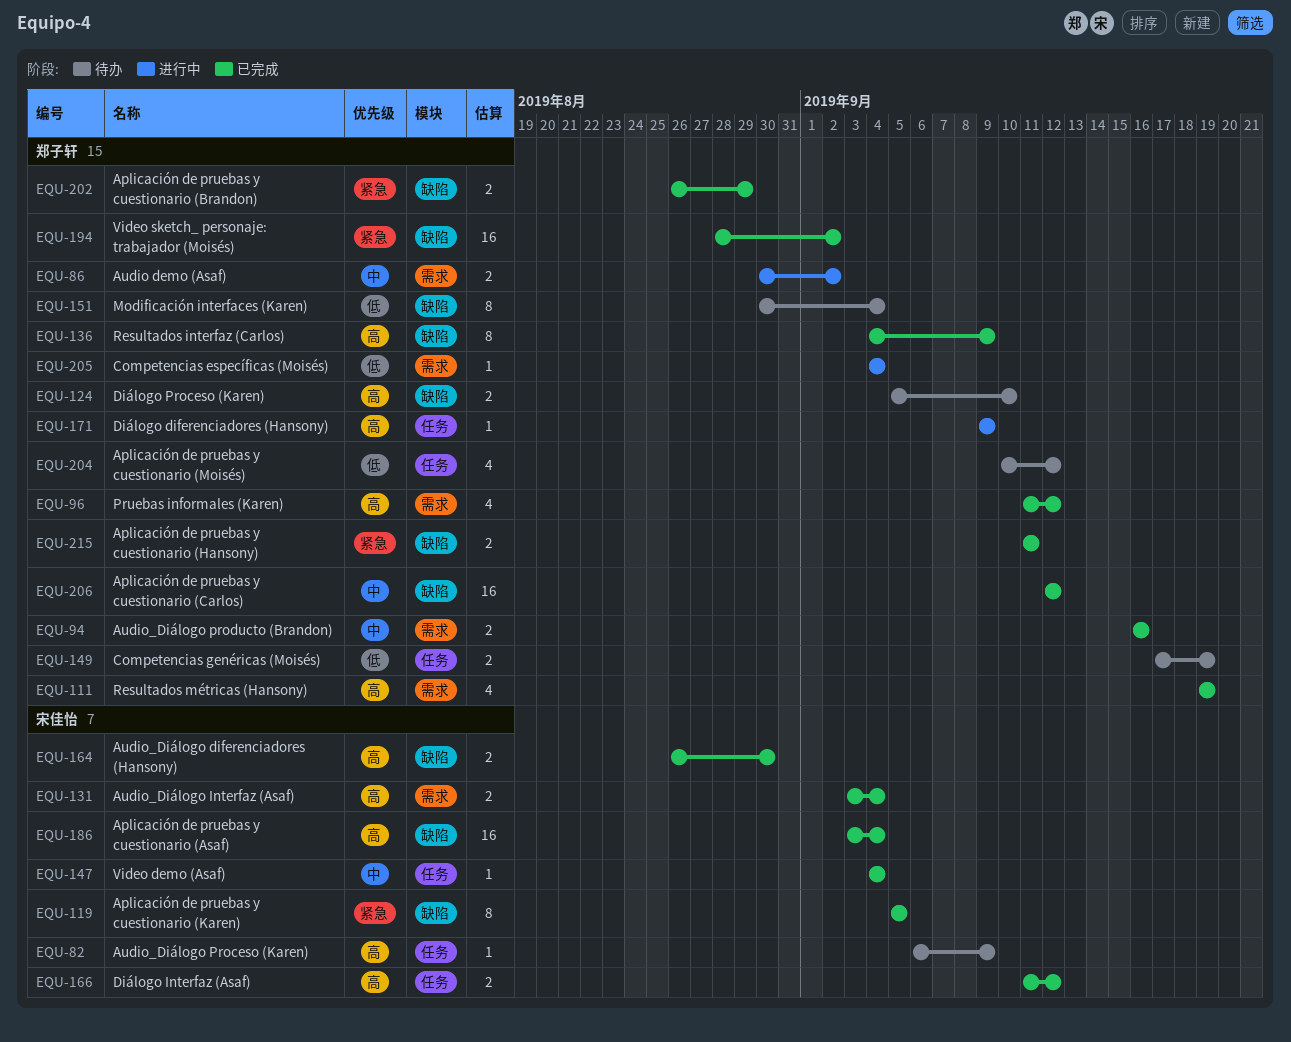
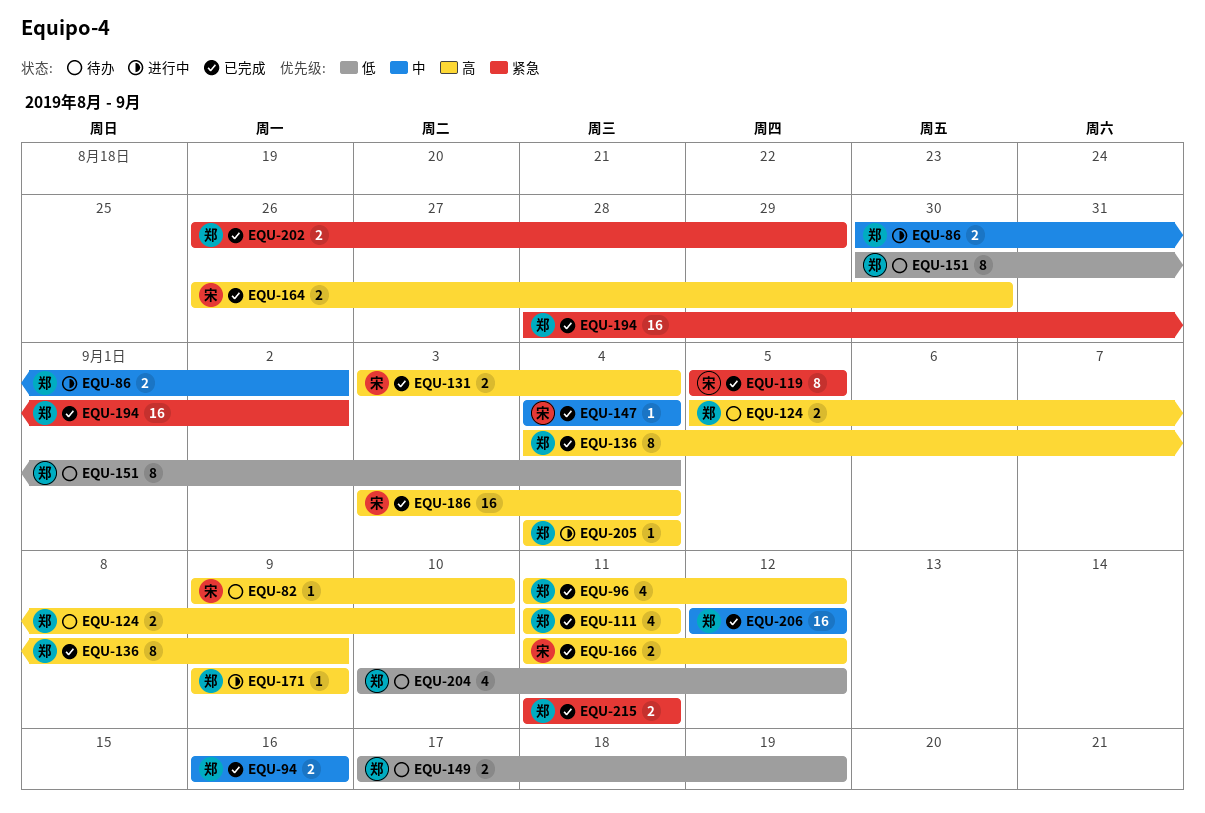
EQU-82, start: Sep 6 -> Sep 9
EQU-82, due: Sep 9 -> Sep 10
EQU-111, start: Sep 19 -> Sep 11
EQU-111, due: Sep 19 -> Sep 11
EQU-205, priority: 低 -> 高

